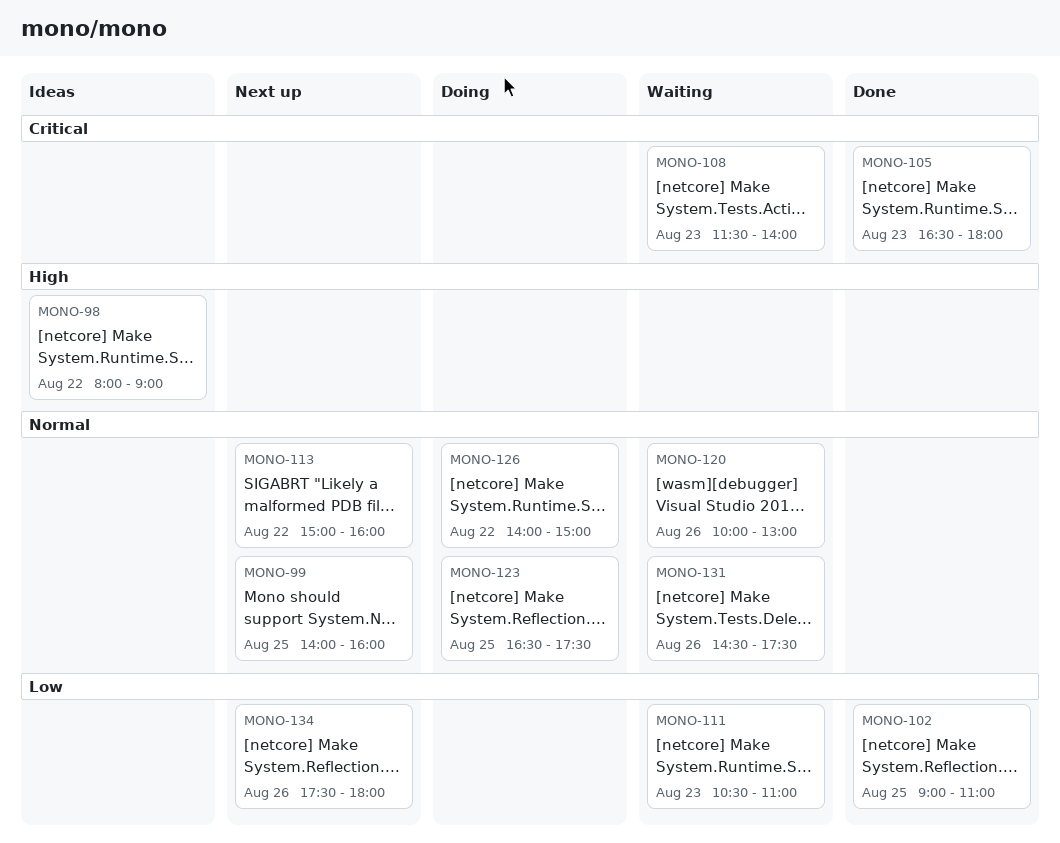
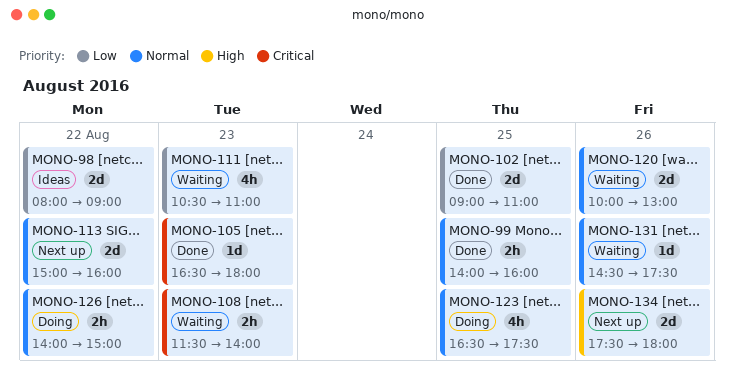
MONO-98, priority: High -> Low
MONO-99, status: Next up -> Done
MONO-134, priority: Low -> High

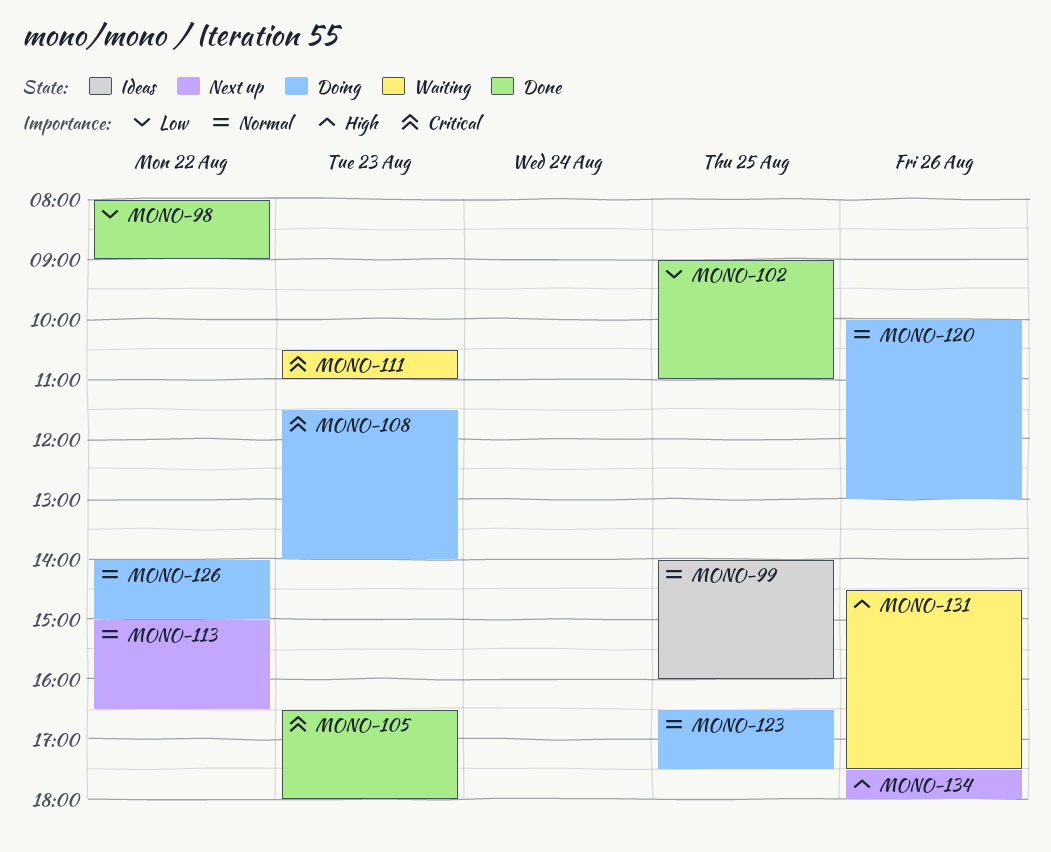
MONO-98, status: Ideas -> Done
MONO-99, status: Done -> Ideas
MONO-108, status: Waiting -> Doing
MONO-111, priority: Low -> Critical
MONO-113, ends: 16:00 -> 16:30
MONO-120, status: Waiting -> Doing
MONO-131, priority: Normal -> High

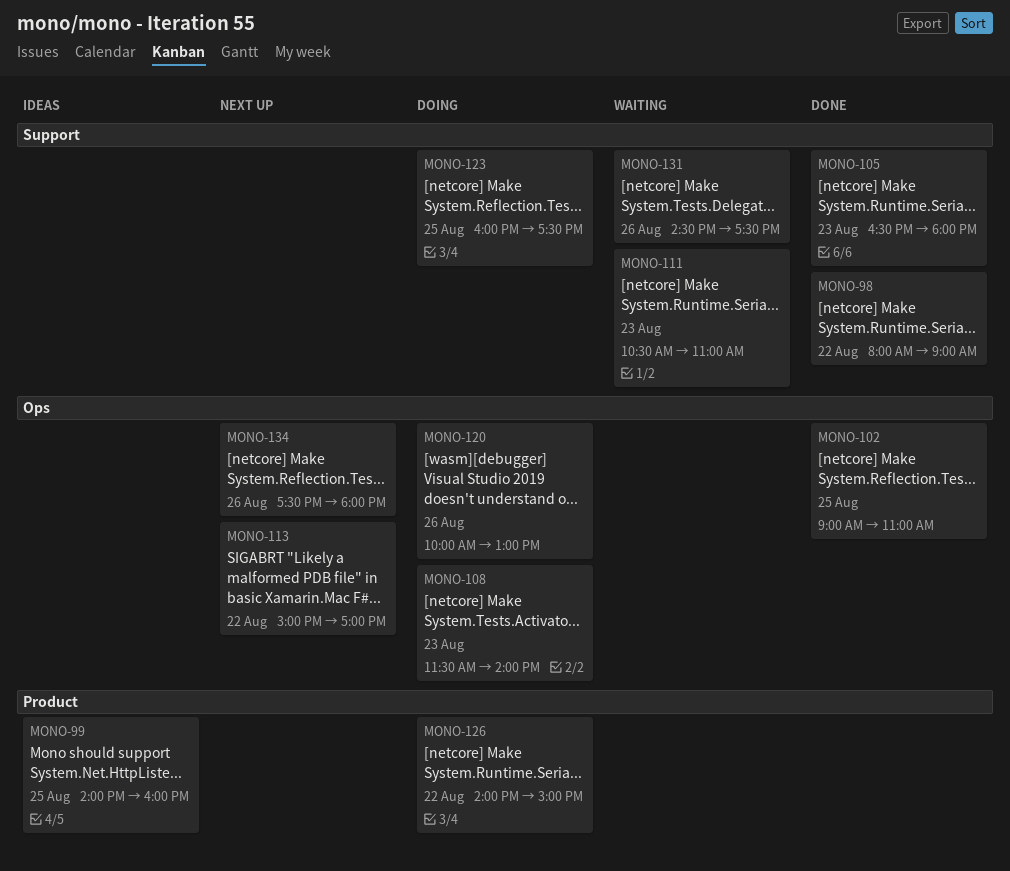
MONO-113, ends: 16:30 -> 17:00
MONO-123, begins: 16:30 -> 16:00

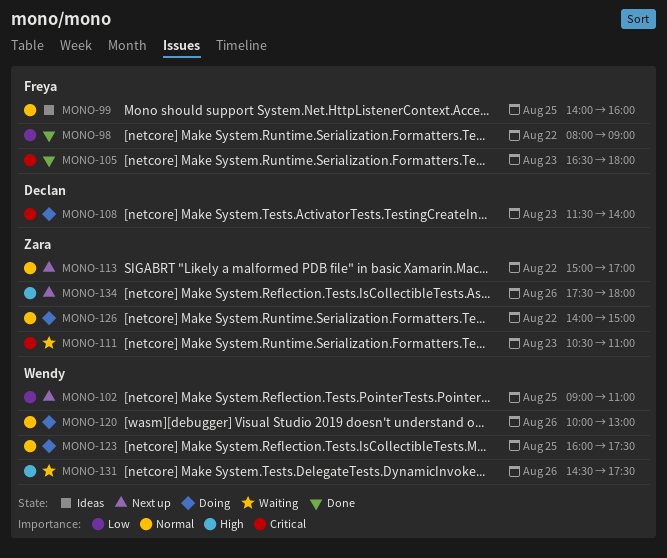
MONO-102, status: Done -> Next up

